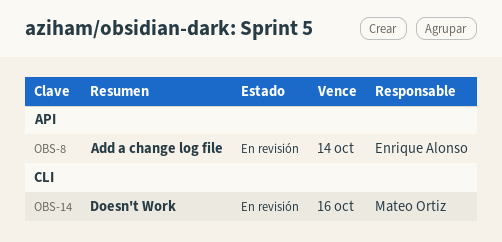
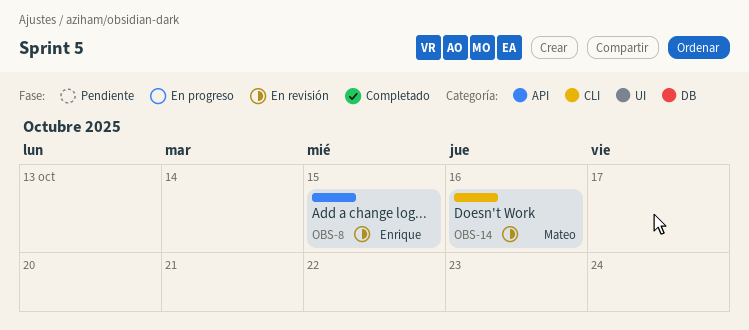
OBS-8, due: Oct 14 -> Oct 15

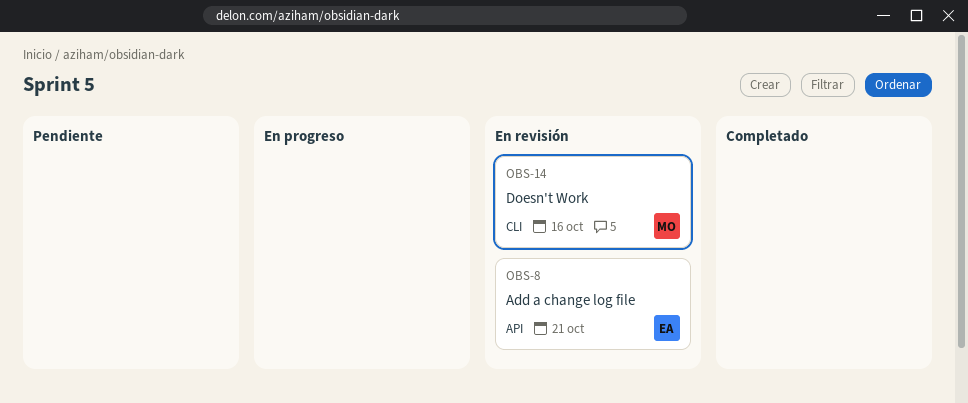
OBS-8, due: Oct 15 -> Oct 21

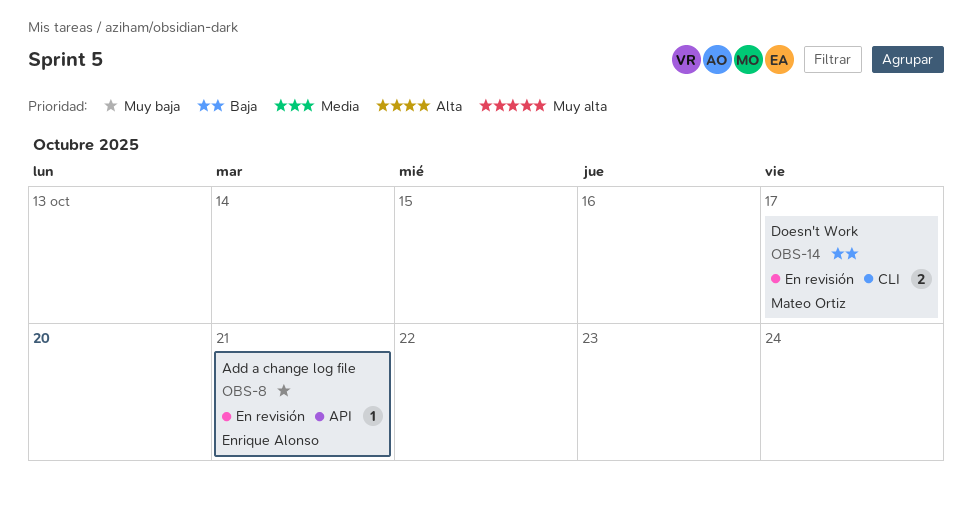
OBS-14, due: Oct 16 -> Oct 17

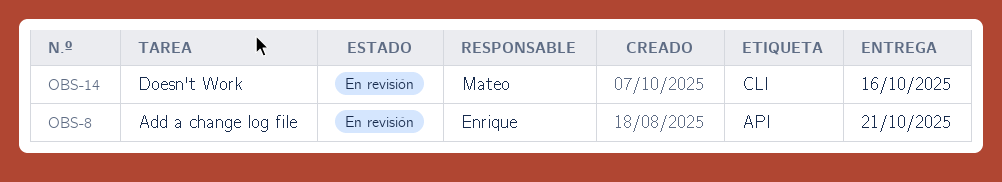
OBS-14, due: Oct 17 -> Oct 16

